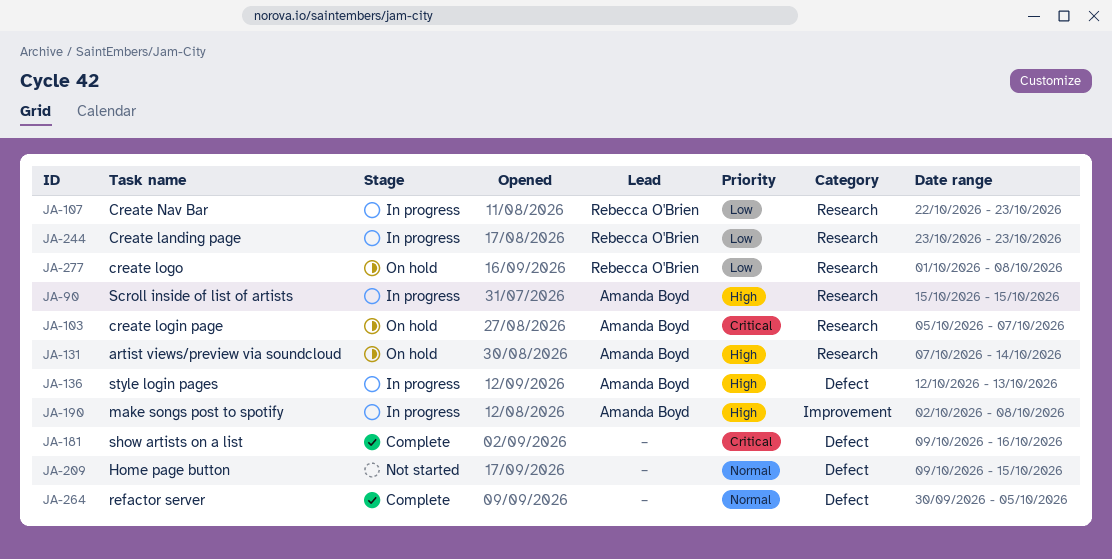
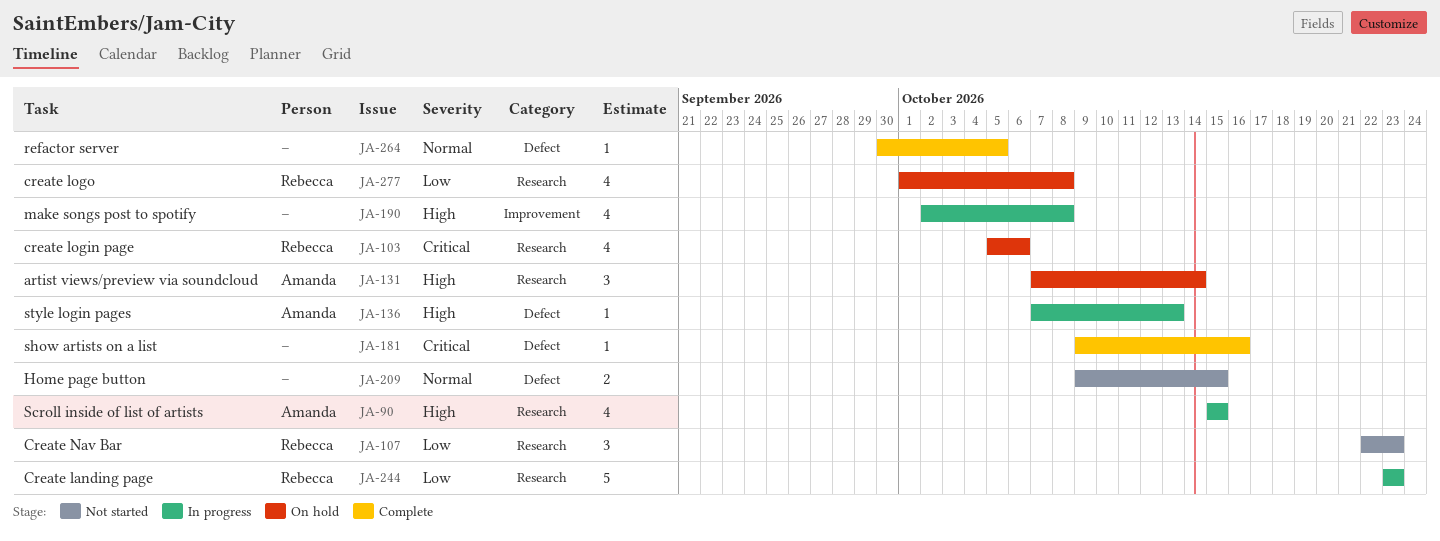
JA-103, owner: Amanda Boyd -> Rebecca O'Brien
JA-103, due: Oct 7 -> Oct 6
JA-107, status: In progress -> Not started
JA-136, start: Oct 12 -> Oct 7
JA-190, owner: Amanda Boyd -> none

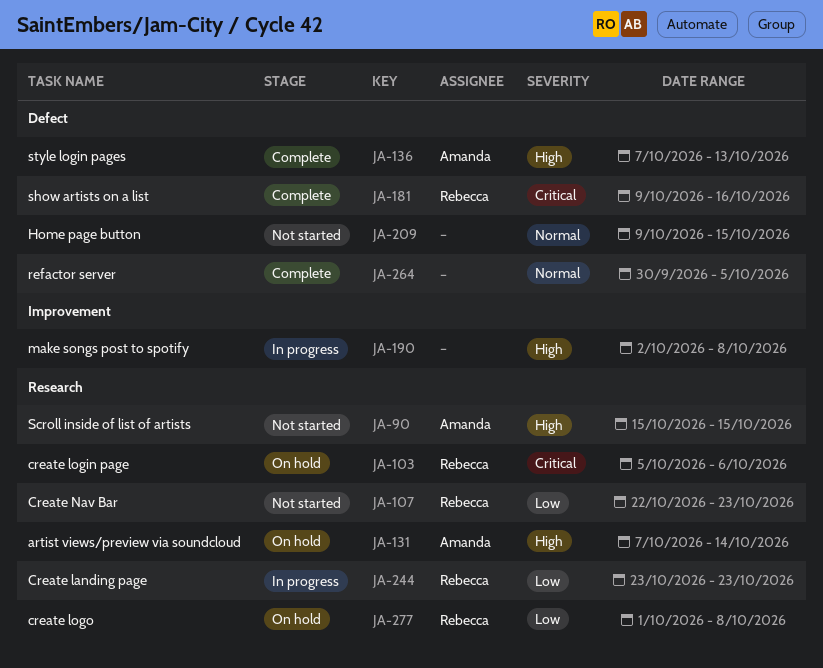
JA-90, status: In progress -> Not started
JA-136, status: In progress -> Complete
JA-181, owner: none -> Rebecca

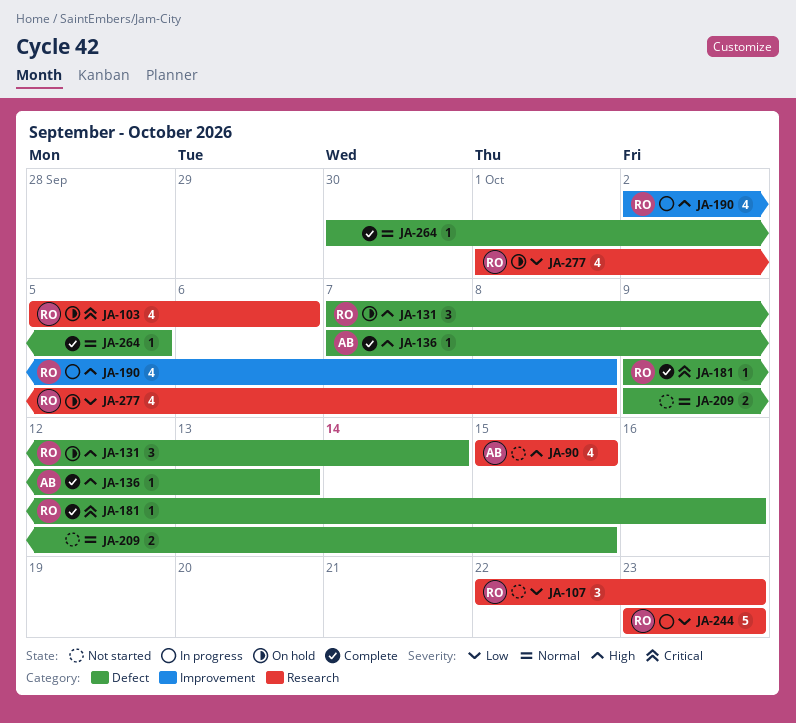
JA-131, owner: Amanda -> Rebecca
JA-131, label: Research -> Defect
JA-190, owner: none -> Rebecca

